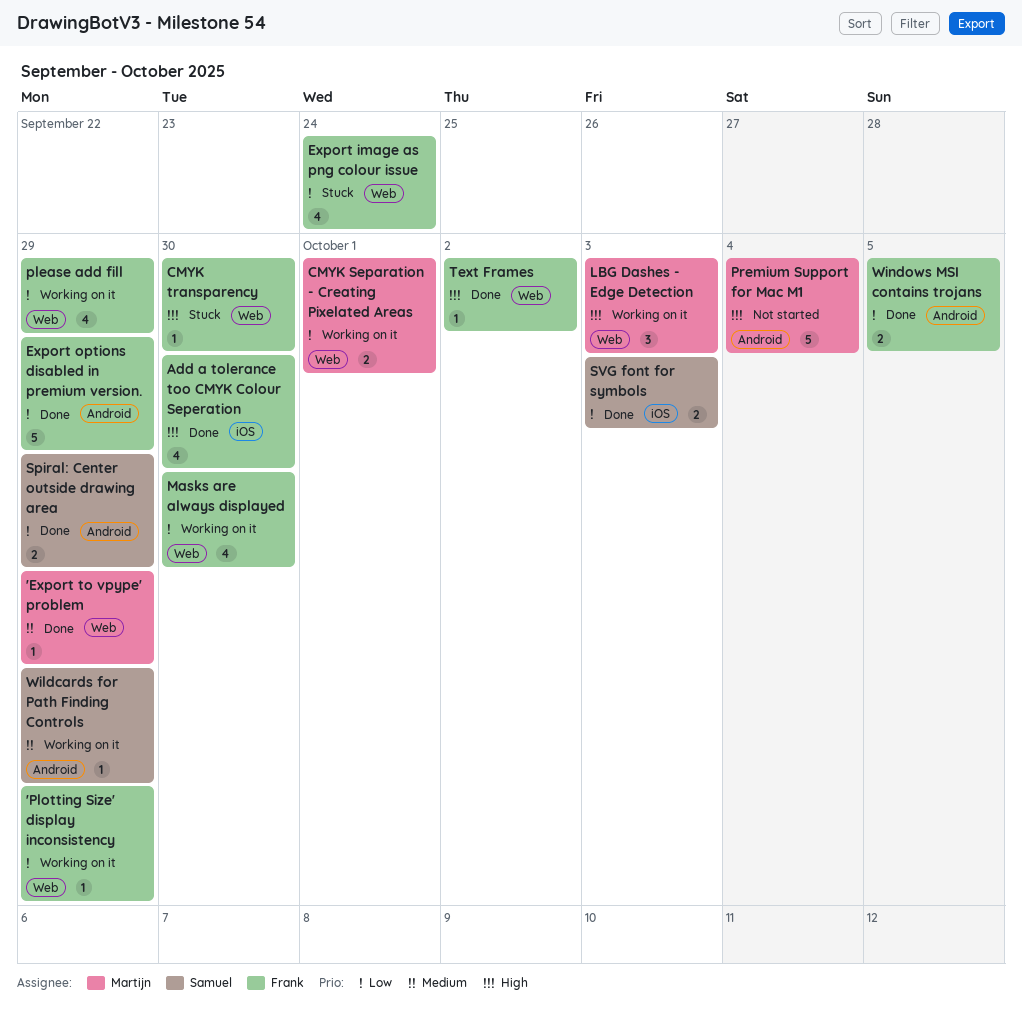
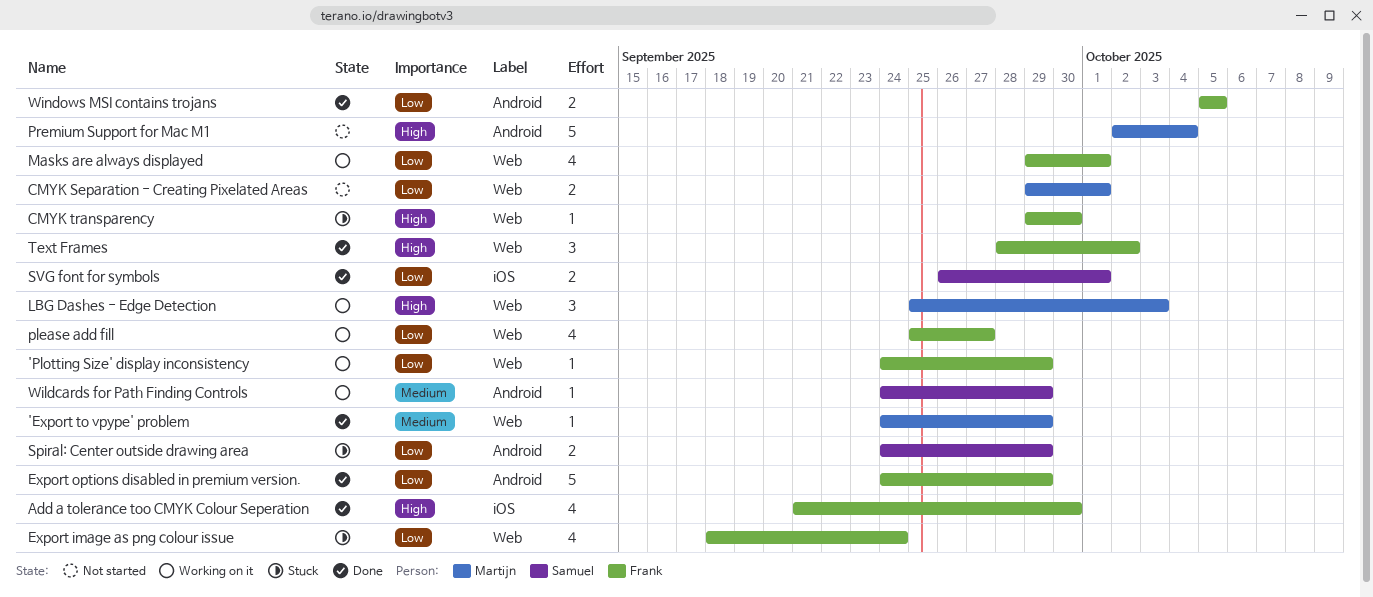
CMYK Separation - Creating Pixelated Areas, status: Working on it -> Not started
Masks are always displayed, due: Sep 30 -> Oct 1
please add fill, due: Sep 29 -> Sep 27
Spiral: Center outside drawing area, status: Done -> Stuck
SVG font for symbols, due: Oct 3 -> Oct 1
Text Frames, estimate: 1 -> 3

